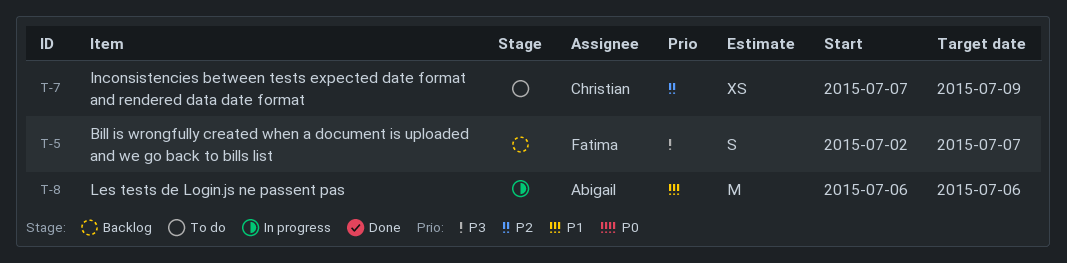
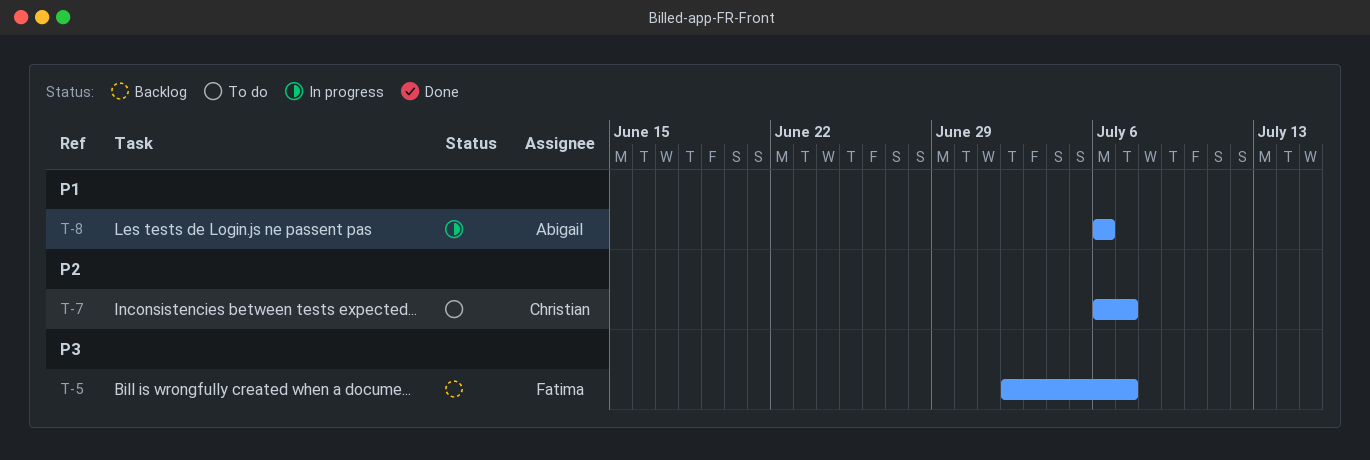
T-7, start: Jul 7 -> Jul 6
T-7, due: Jul 9 -> Jul 7

